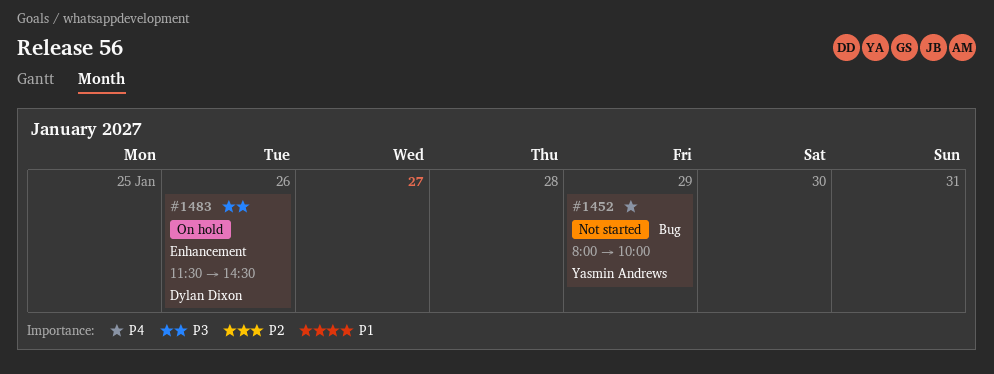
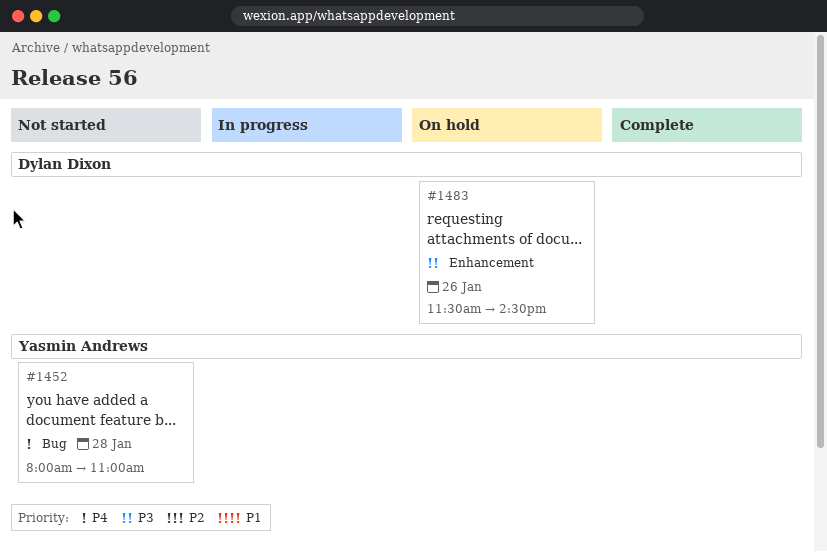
#1452, day: Jan 29 -> Jan 28
#1452, ends: 10:00 -> 11:00

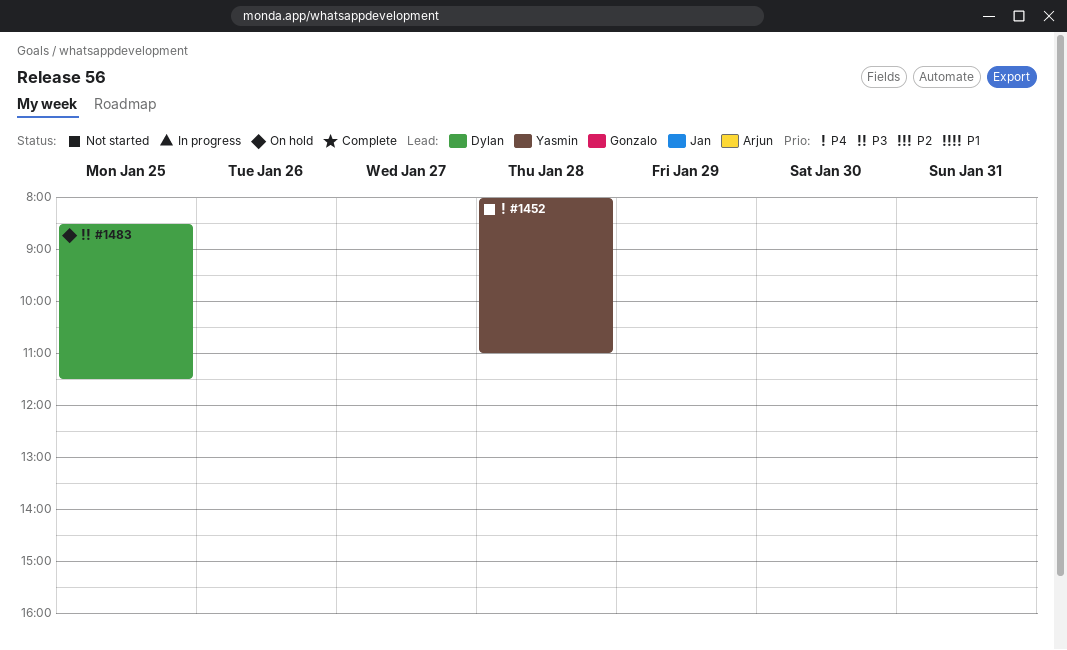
#1483, day: Jan 26 -> Jan 25
#1483, begins: 11:30 -> 08:30
#1483, ends: 14:30 -> 11:30

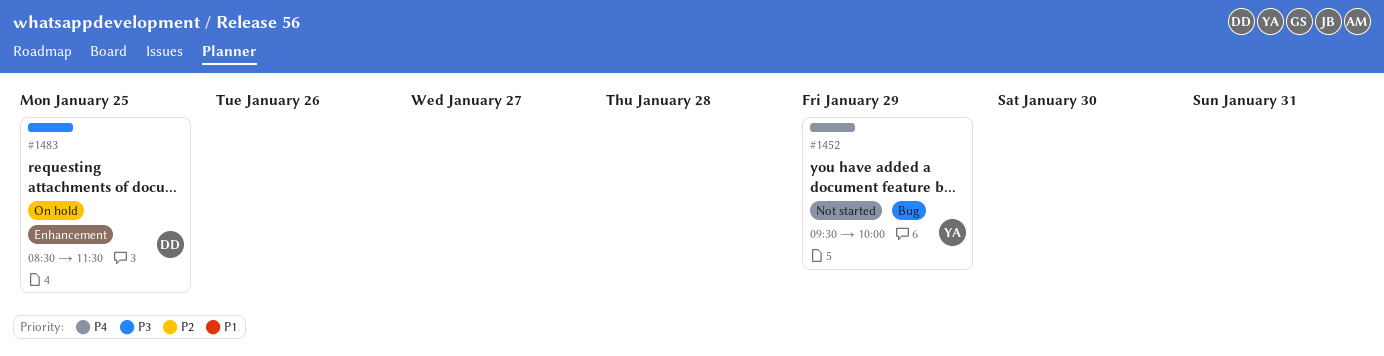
#1452, day: Jan 28 -> Jan 29
#1452, begins: 08:00 -> 09:30
#1452, ends: 11:00 -> 10:00

